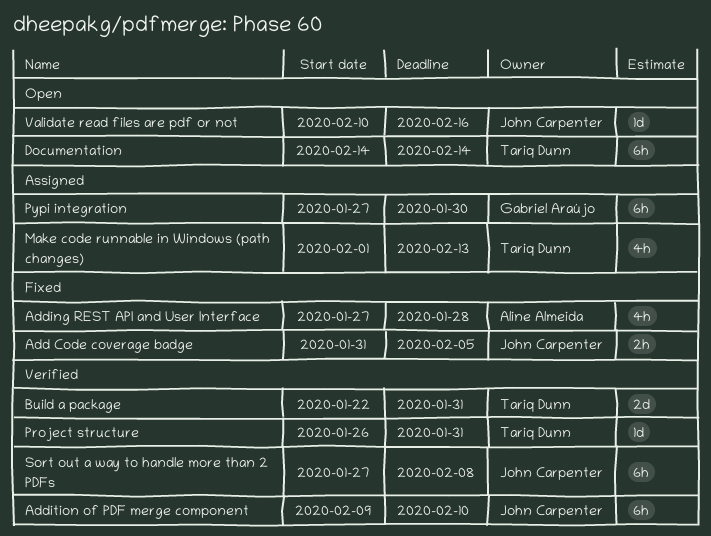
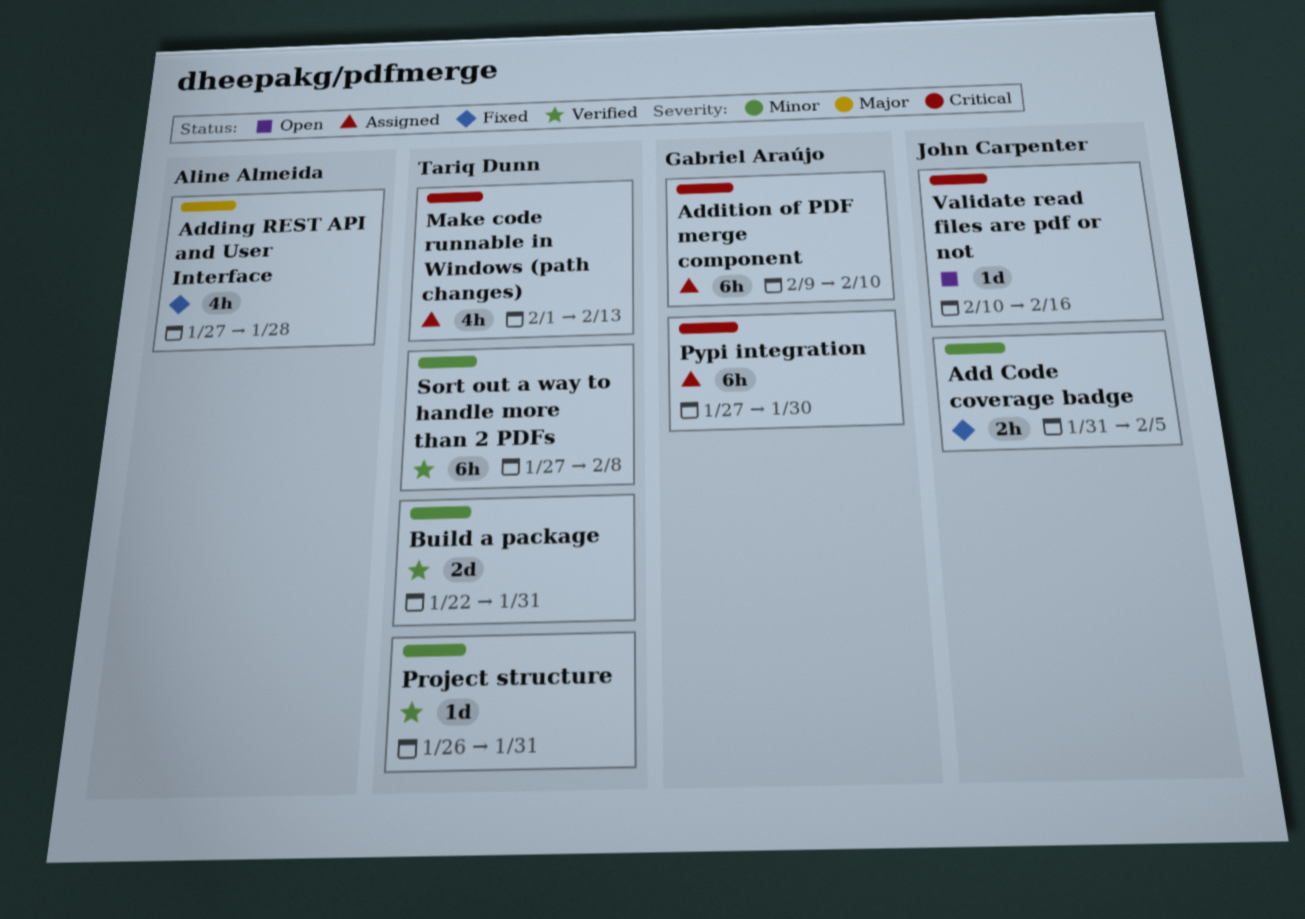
Addition of PDF merge component, status: Verified -> Assigned
Addition of PDF merge component, owner: John Carpenter -> Gabriel Araújo
Documentation: present -> none
Sort out a way to handle more than 2 PDFs, owner: John Carpenter -> Tariq Dunn

